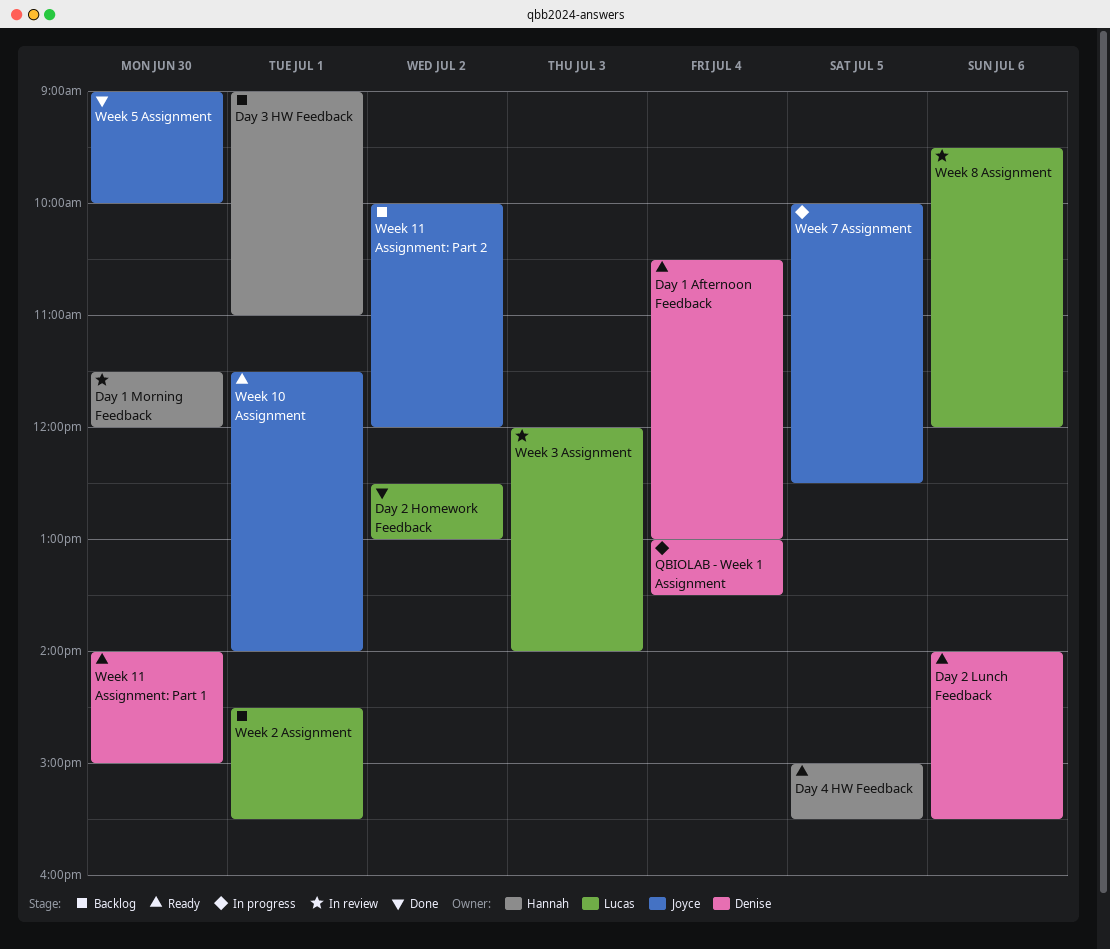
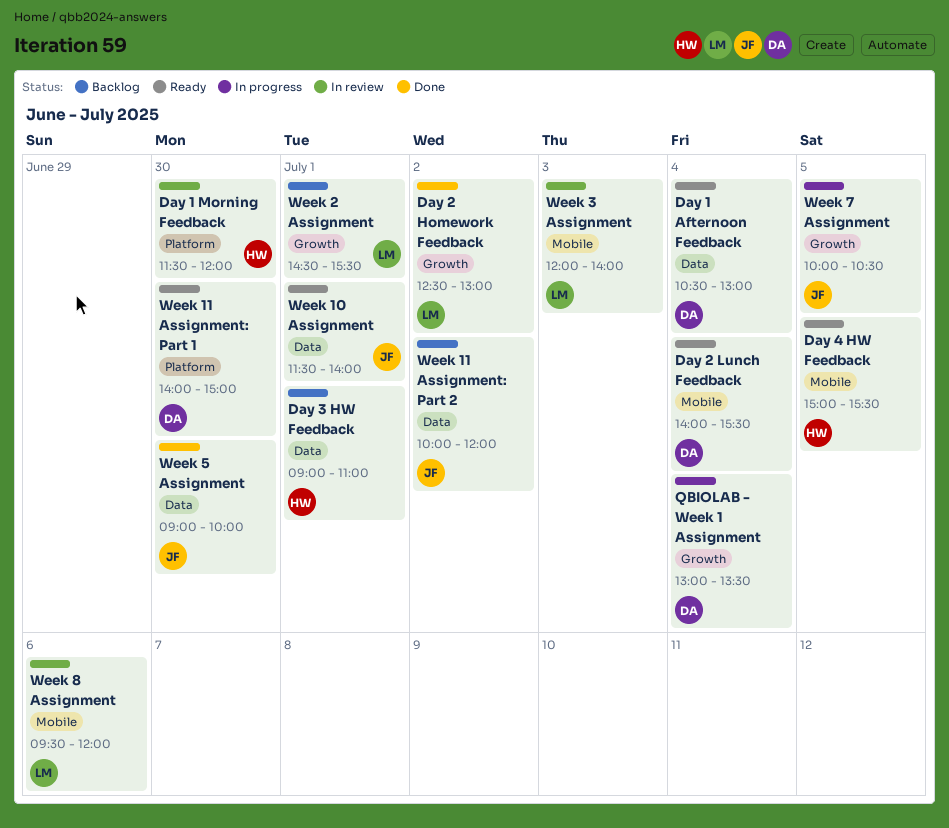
Day 2 Lunch Feedback, day: Jul 6 -> Jul 4
Week 7 Assignment, ends: 12:30 -> 10:30

